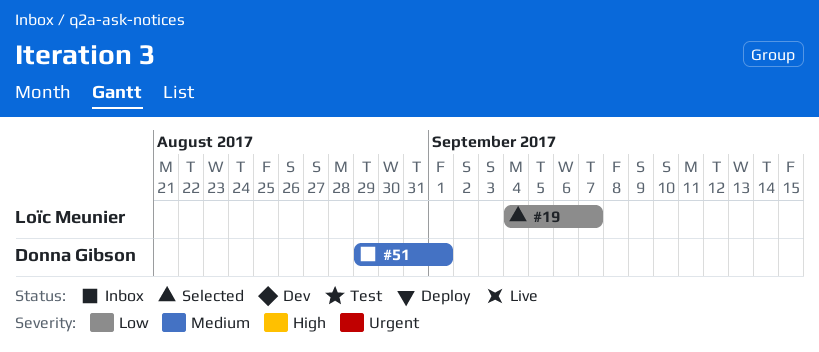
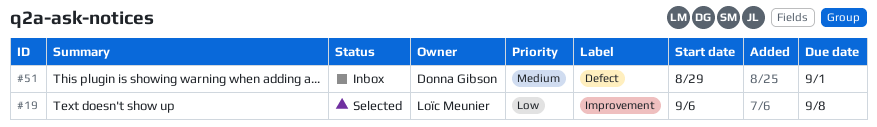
#19, start: Sep 4 -> Sep 6
#19, due: Sep 7 -> Sep 8

